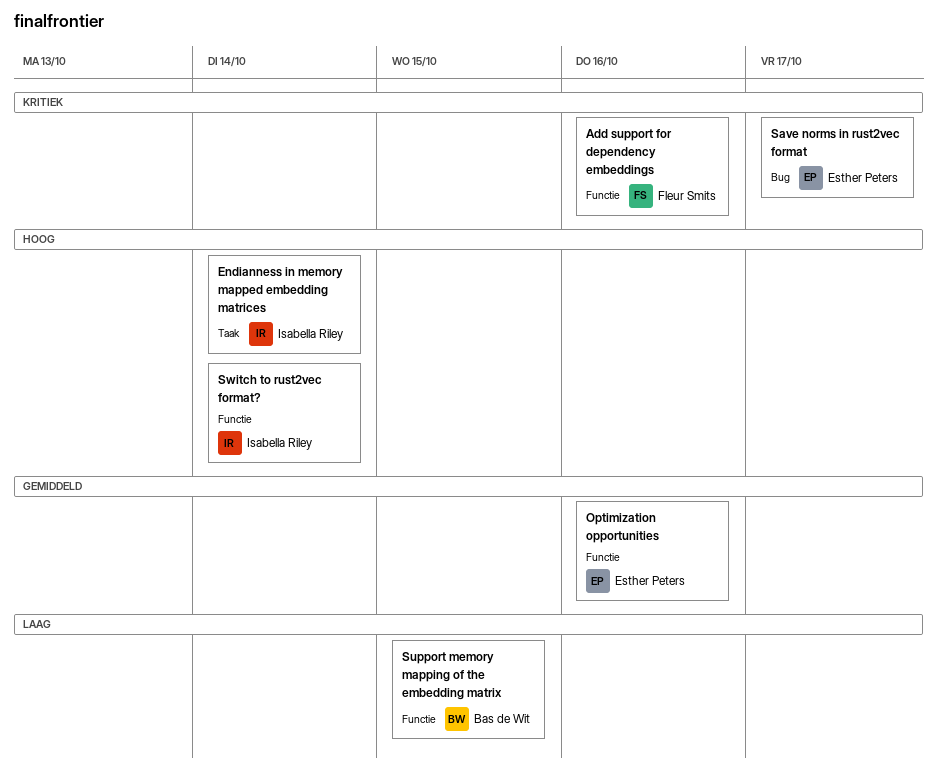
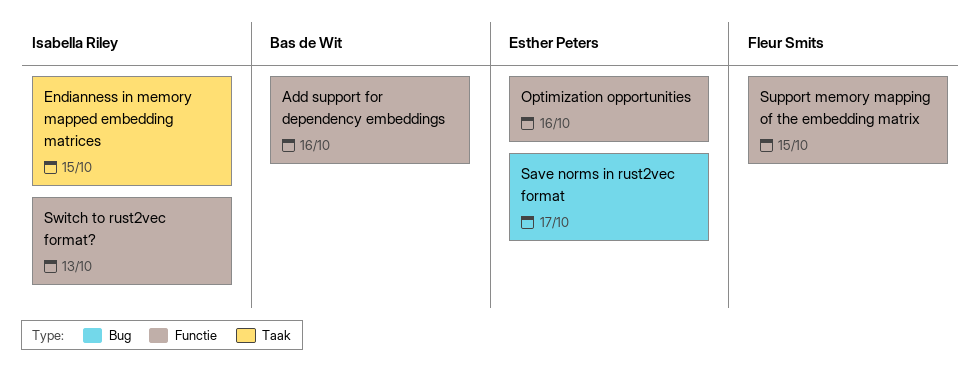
Add support for dependency embeddings, owner: Fleur Smits -> Bas de Wit
Endianness in memory mapped embedding matrices, due: Oct 14 -> Oct 15
Support memory mapping of the embedding matrix, owner: Bas de Wit -> Fleur Smits
Switch to rust2vec format?, due: Oct 14 -> Oct 13

